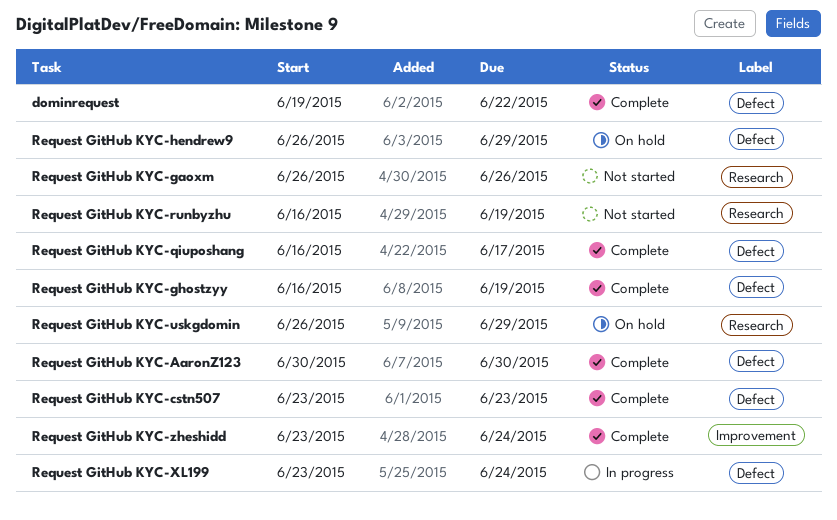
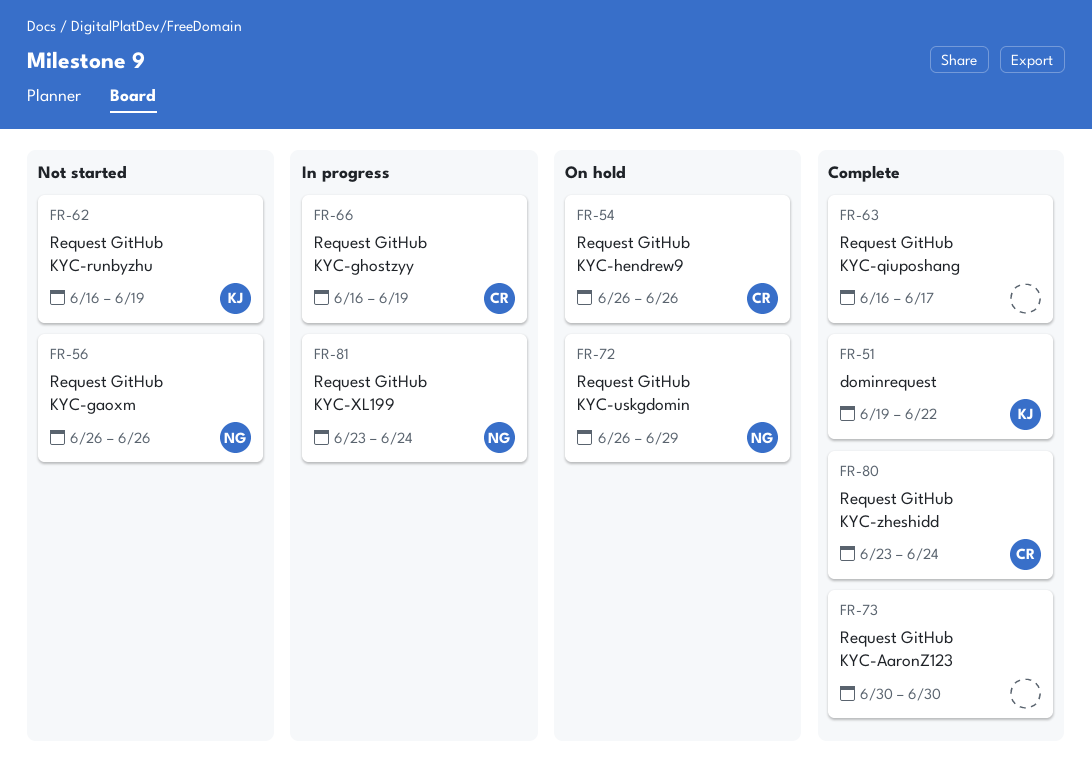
Request GitHub KYC-cstn507: present -> none
Request GitHub KYC-ghostzyy, status: Complete -> In progress
Request GitHub KYC-hendrew9, due: Jun 29 -> Jun 26

